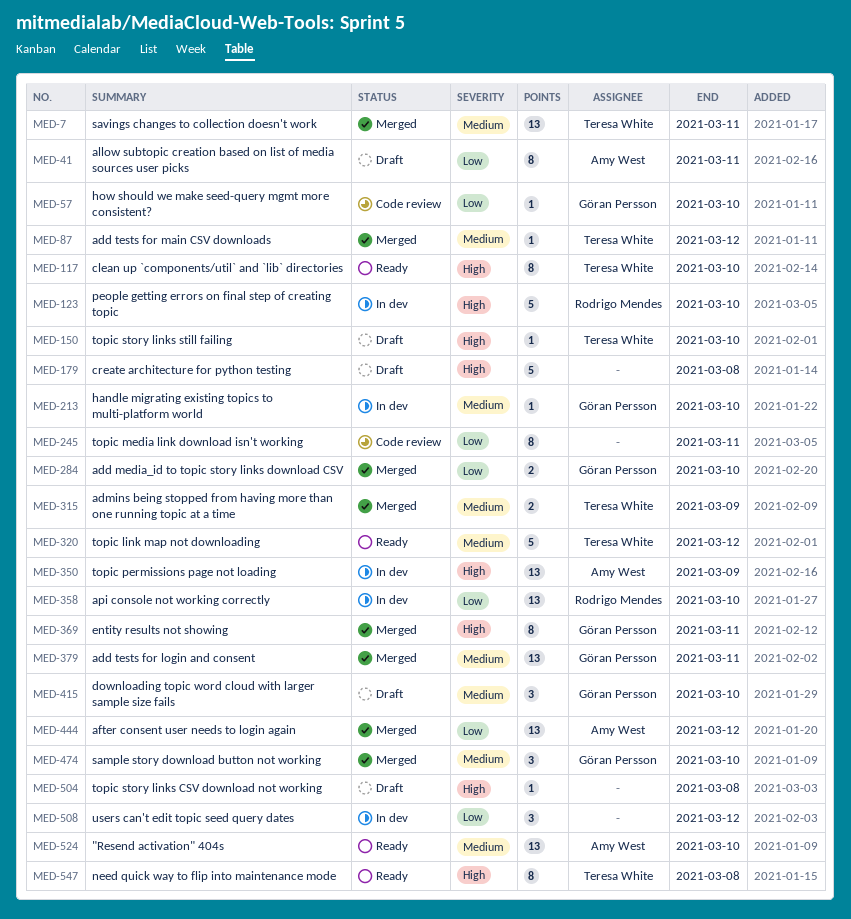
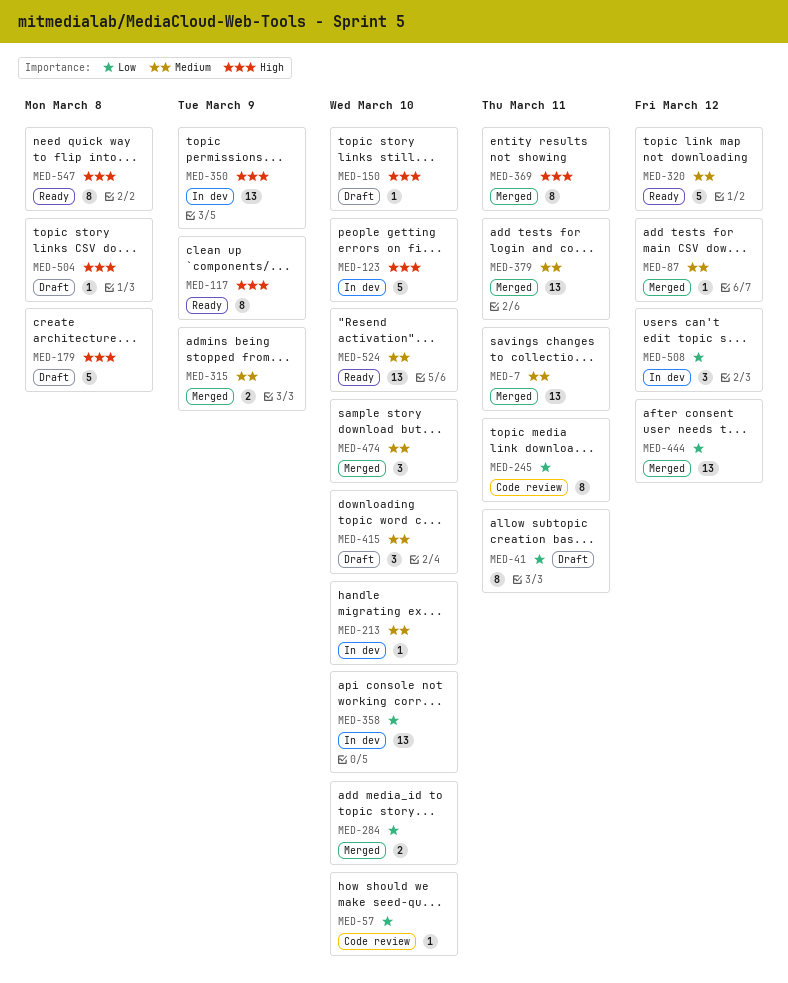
MED-117, due: Mar 10 -> Mar 9

